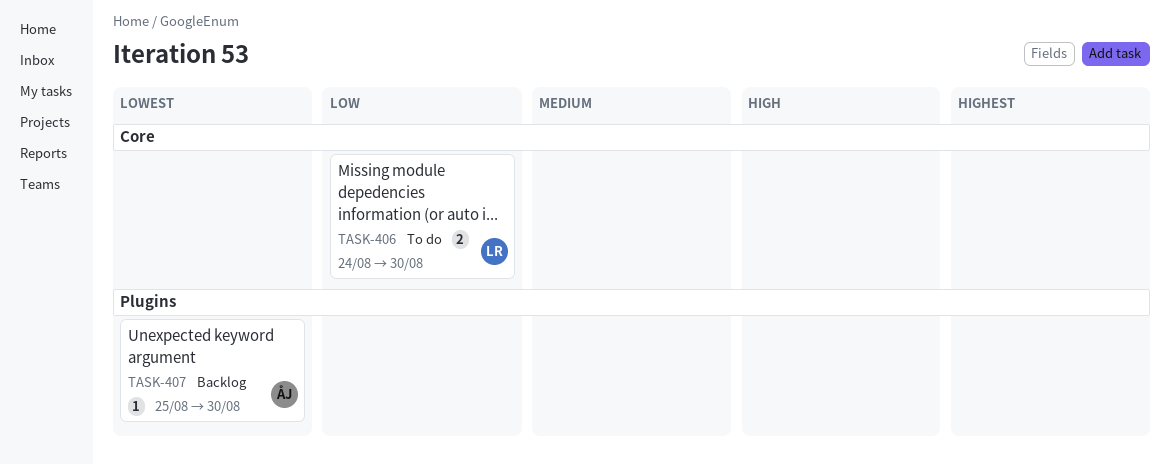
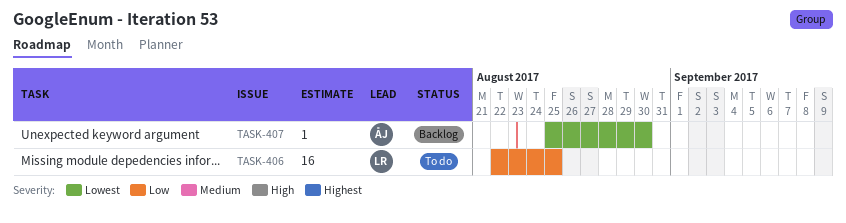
TASK-406, estimate: 2 -> 16
TASK-406, start: Aug 24 -> Aug 22
TASK-406, due: Aug 30 -> Aug 25

